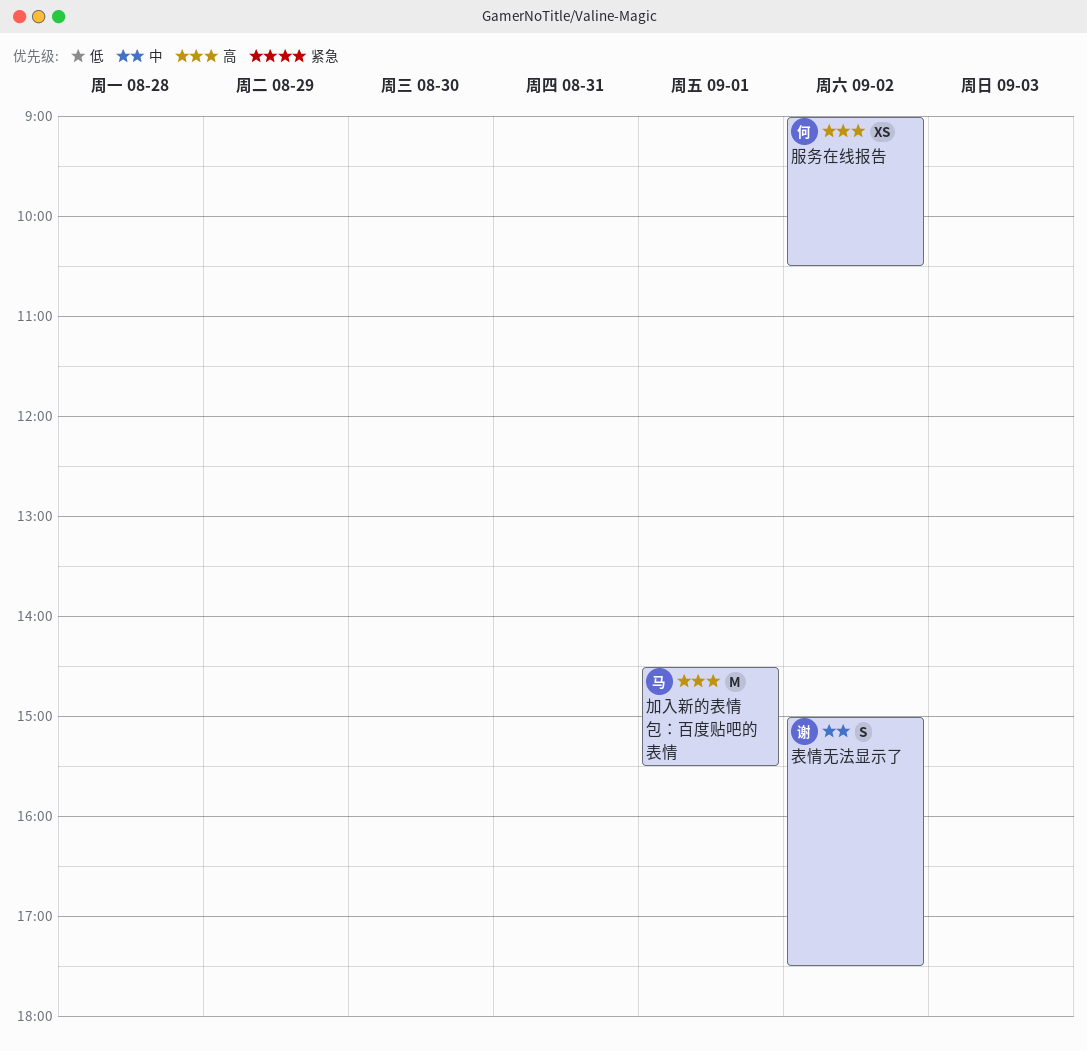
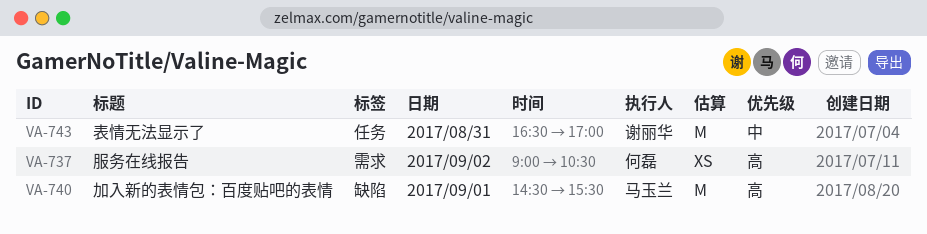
表情无法显示了, estimate: S -> M
表情无法显示了, day: Sep 2 -> Aug 31
表情无法显示了, begins: 15:00 -> 16:30
表情无法显示了, ends: 17:30 -> 17:00

